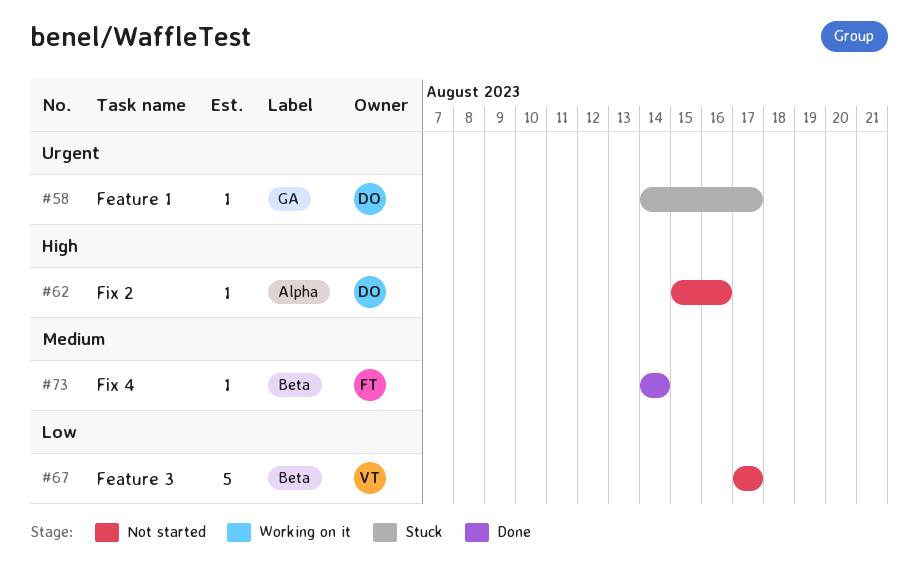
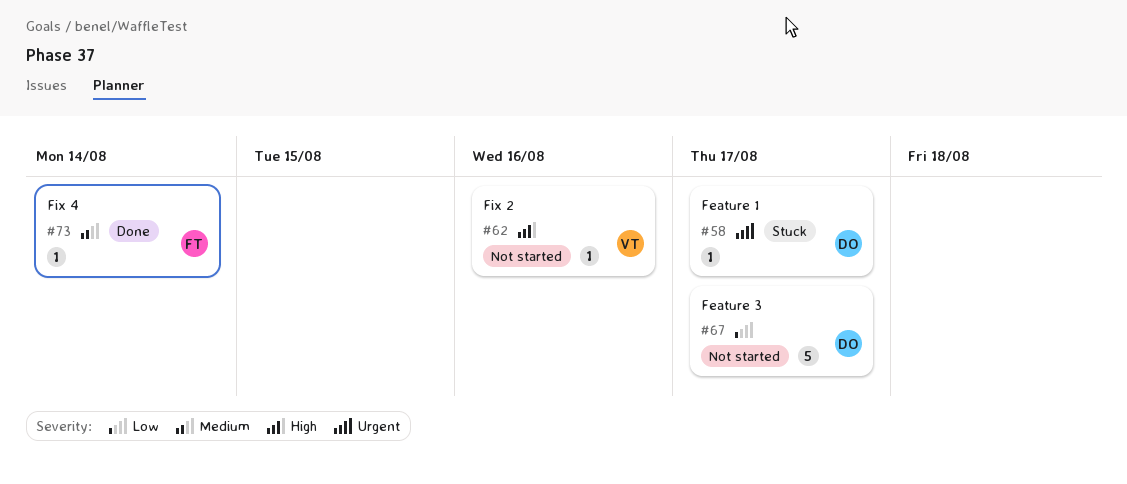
#62, owner: DO -> VT
#67, owner: VT -> DO

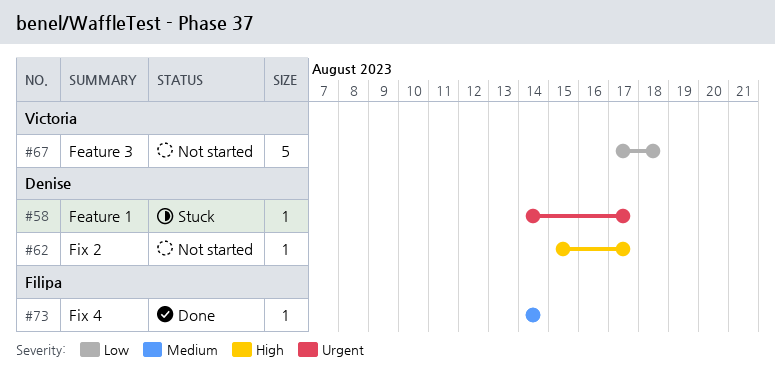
#62, owner: Victoria -> Denise
#62, due: Aug 16 -> Aug 17
#67, owner: Denise -> Victoria
#67, due: Aug 17 -> Aug 18

